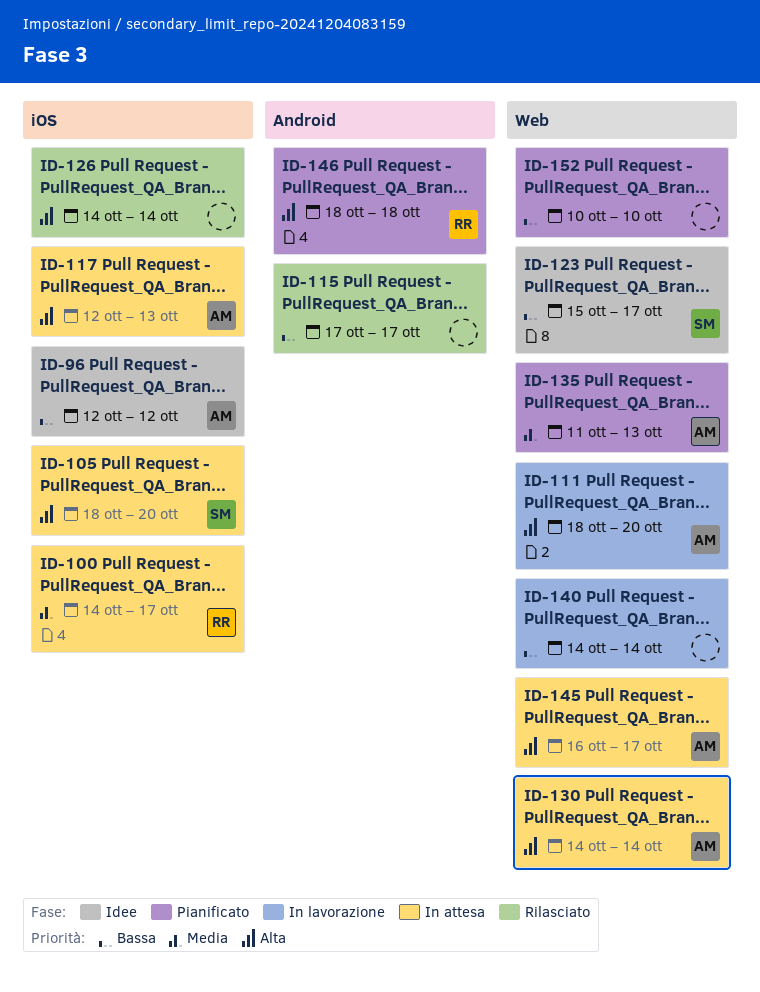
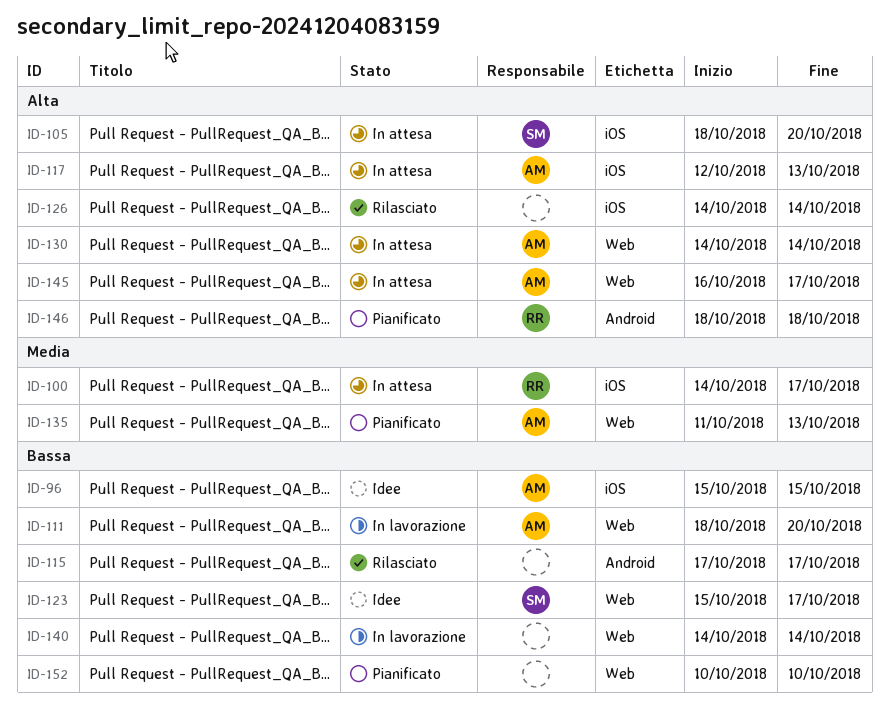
ID-96, start: Oct 12 -> Oct 15
ID-96, due: Oct 12 -> Oct 15
ID-111, priority: Alta -> Bassa

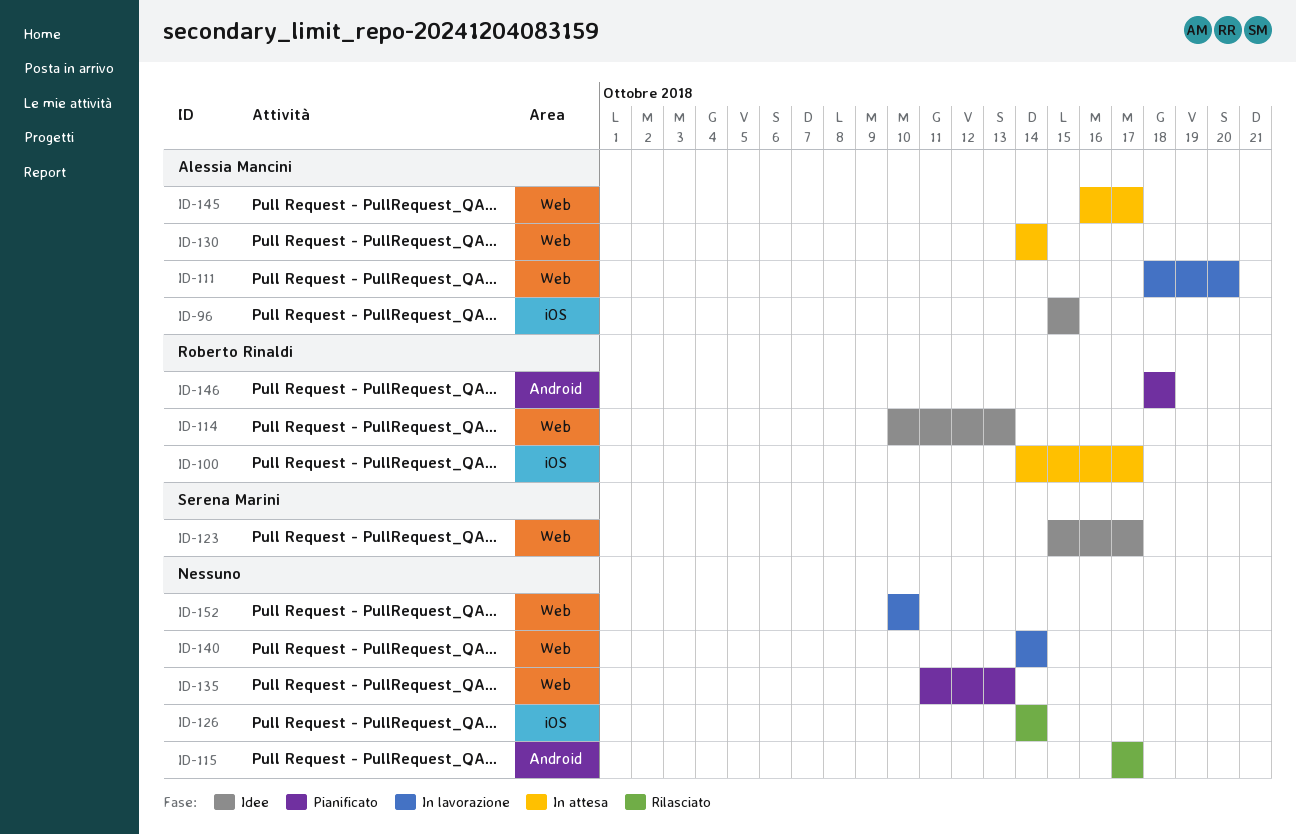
ID-105: present -> none
ID-114: none -> present
ID-117: present -> none
ID-135, owner: Alessia Mancini -> none
ID-152, status: Pianificato -> In lavorazione

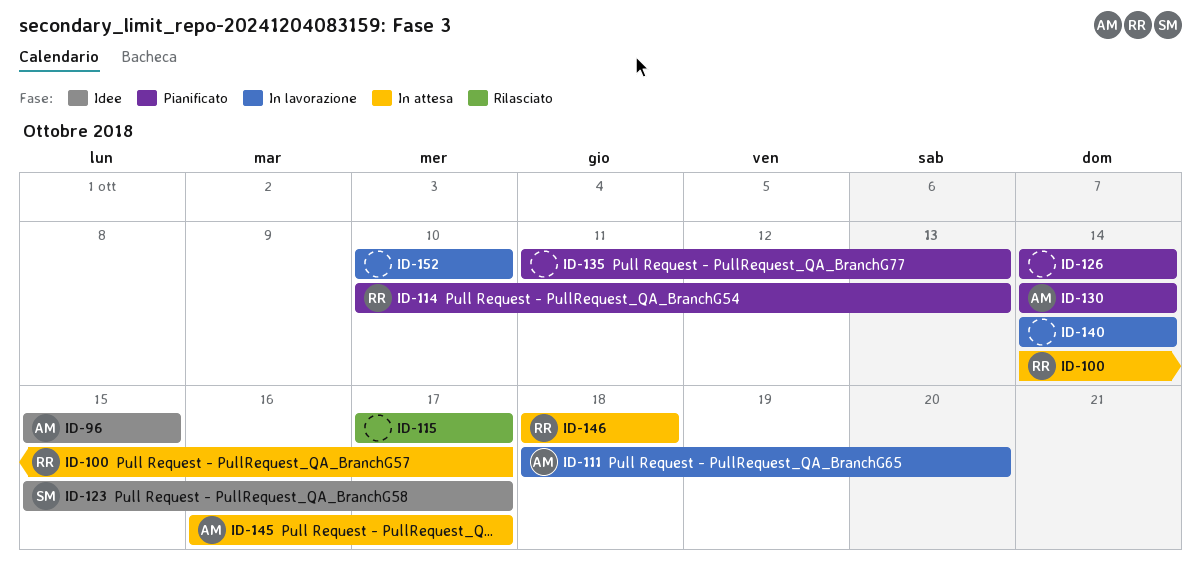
ID-114, status: Idee -> Pianificato
ID-126, status: Rilasciato -> Pianificato
ID-130, status: In attesa -> Pianificato
ID-146, status: Pianificato -> In attesa

